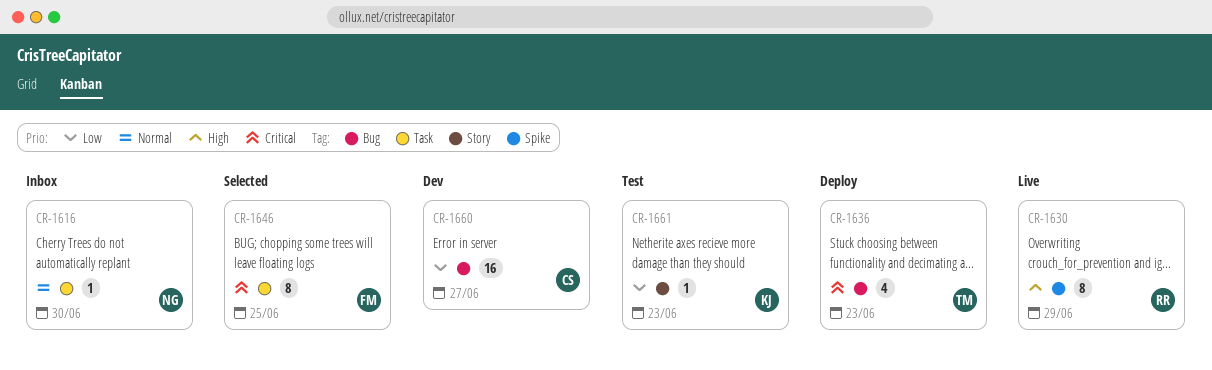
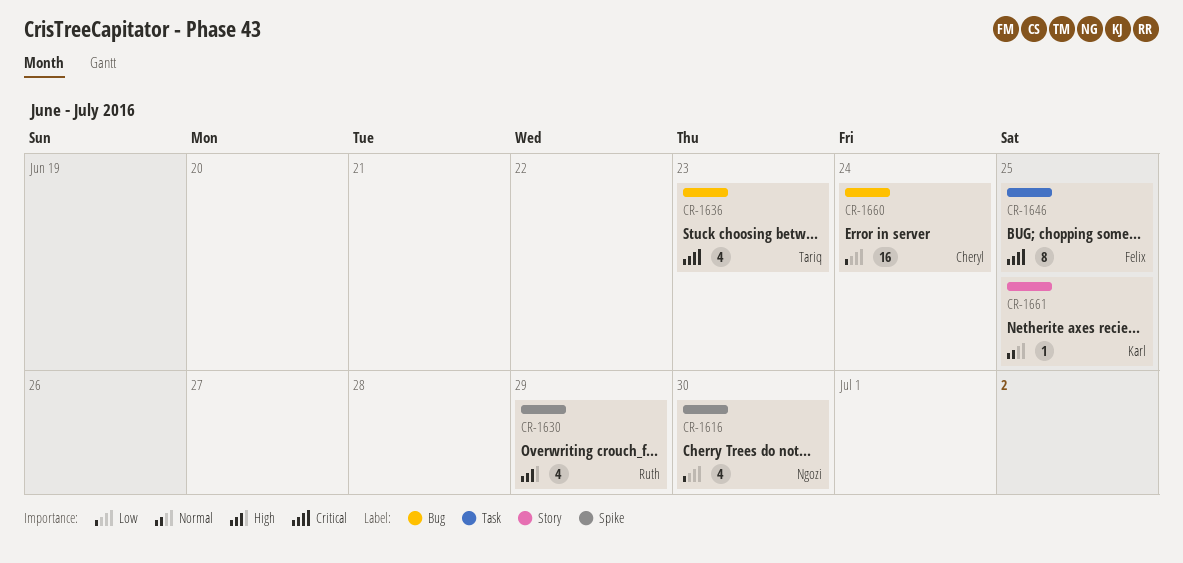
CR-1616, priority: Normal -> Low
CR-1616, label: Task -> Spike
CR-1616, estimate: 1 -> 4
CR-1630, estimate: 8 -> 4
CR-1660, due: Jun 27 -> Jun 24
CR-1661, priority: Low -> Normal
CR-1661, due: Jun 23 -> Jun 25

